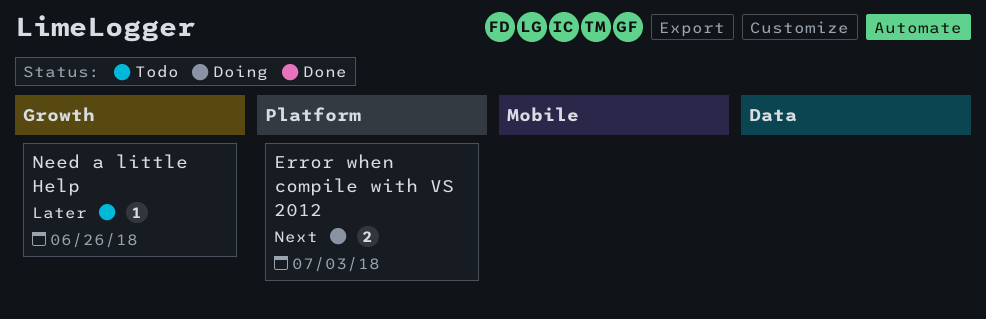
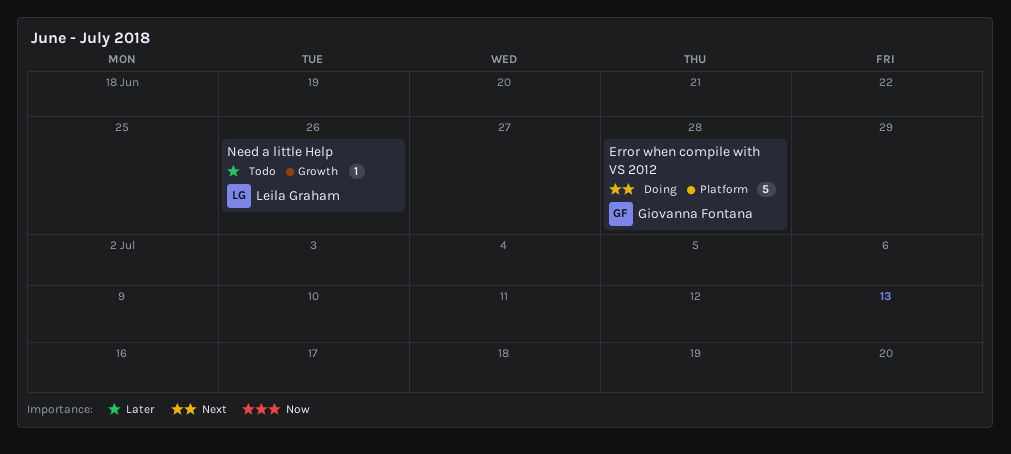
Error when compile with VS 2012, estimate: 2 -> 5
Error when compile with VS 2012, due: Jul 3 -> Jun 28

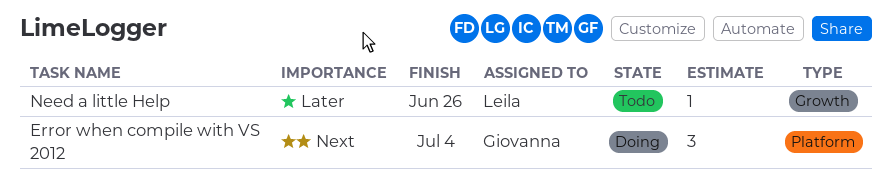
Error when compile with VS 2012, estimate: 5 -> 3
Error when compile with VS 2012, due: Jun 28 -> Jul 4

